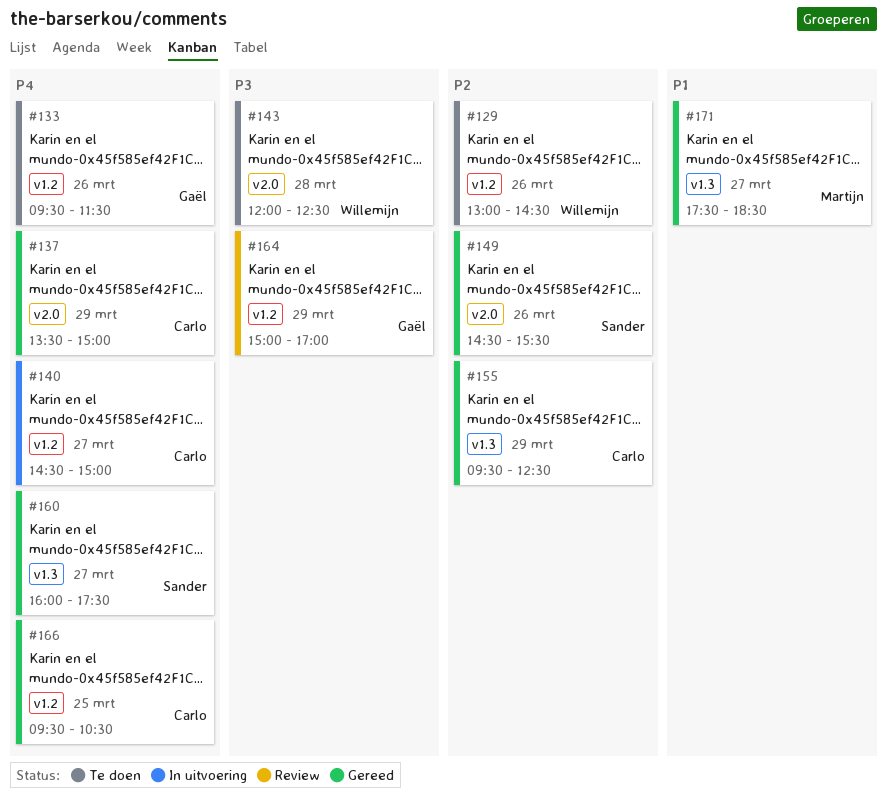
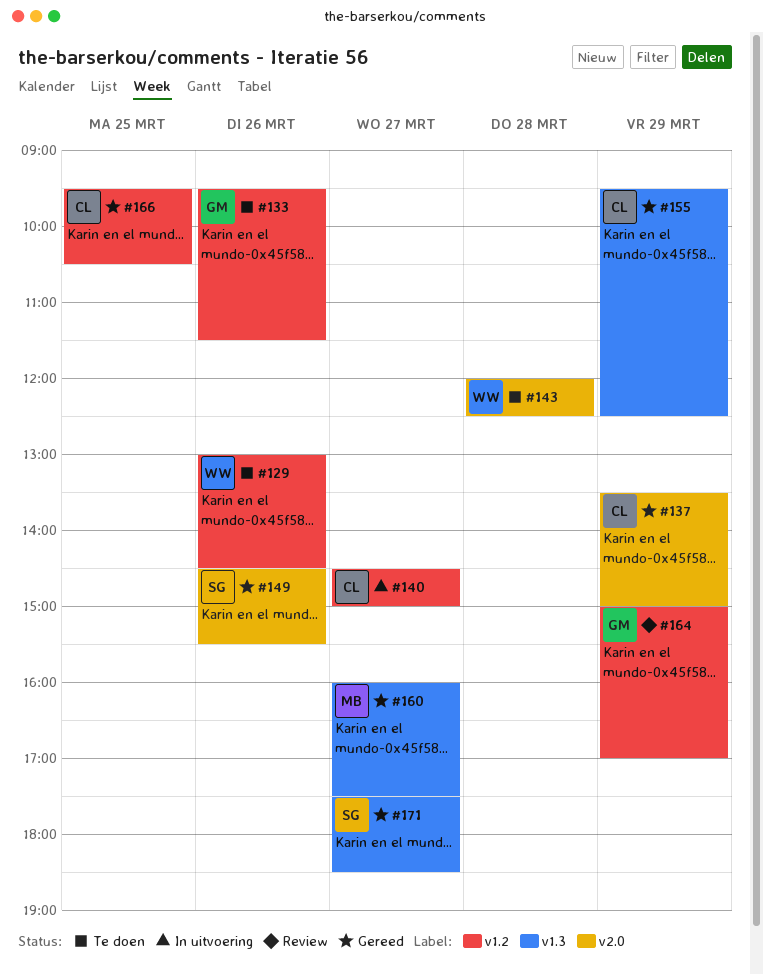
#160, owner: Sander -> Martijn
#171, owner: Martijn -> Sander

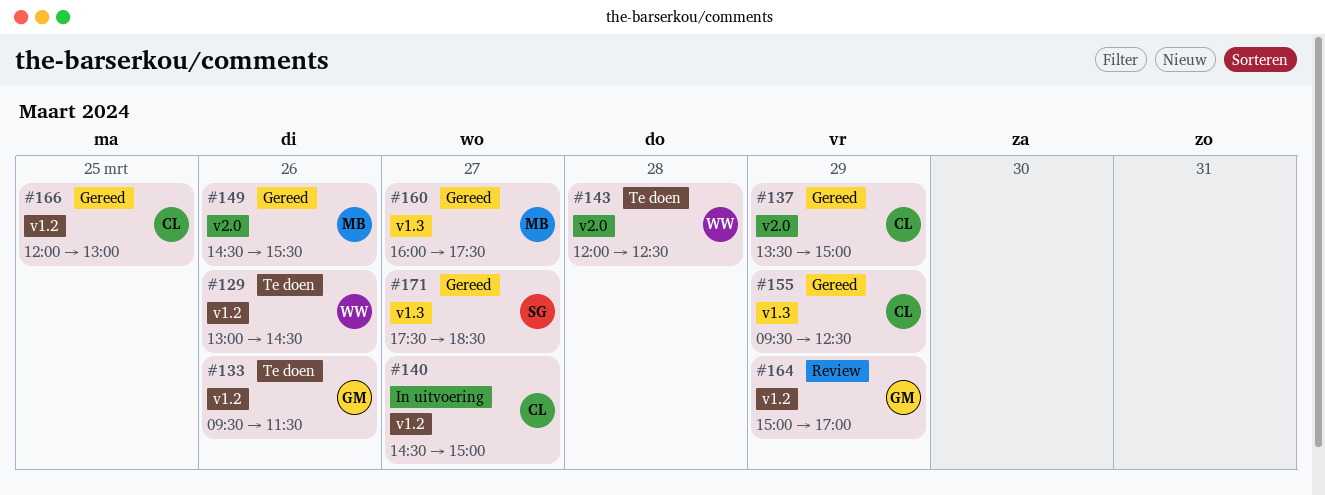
#149, owner: SG -> MB
#166, begins: 09:30 -> 12:00
#166, ends: 10:30 -> 13:00

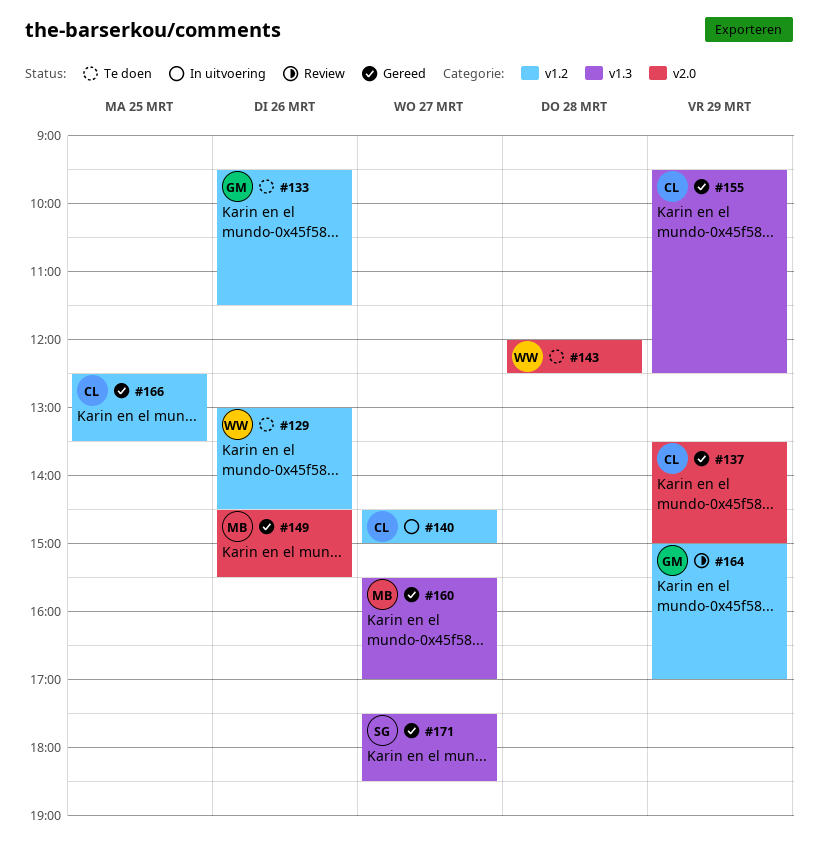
#160, begins: 16:00 -> 15:30
#160, ends: 17:30 -> 17:00
#166, begins: 12:00 -> 12:30
#166, ends: 13:00 -> 13:30

